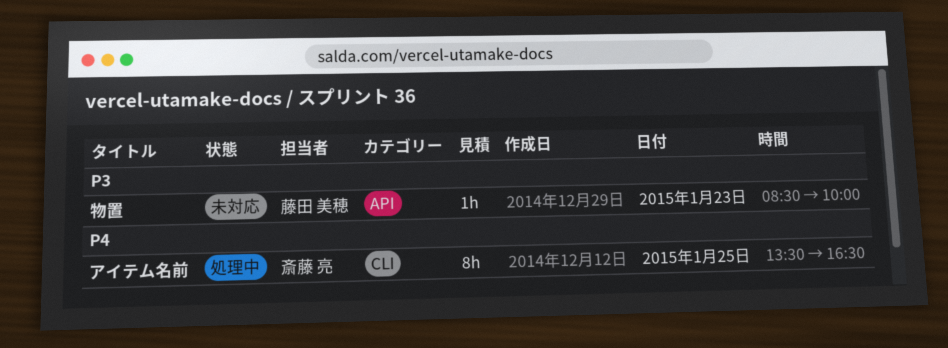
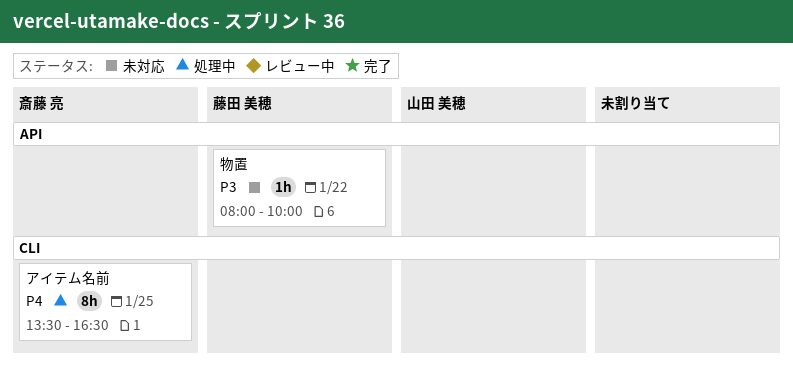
物置, day: Jan 23 -> Jan 22
物置, begins: 08:30 -> 08:00

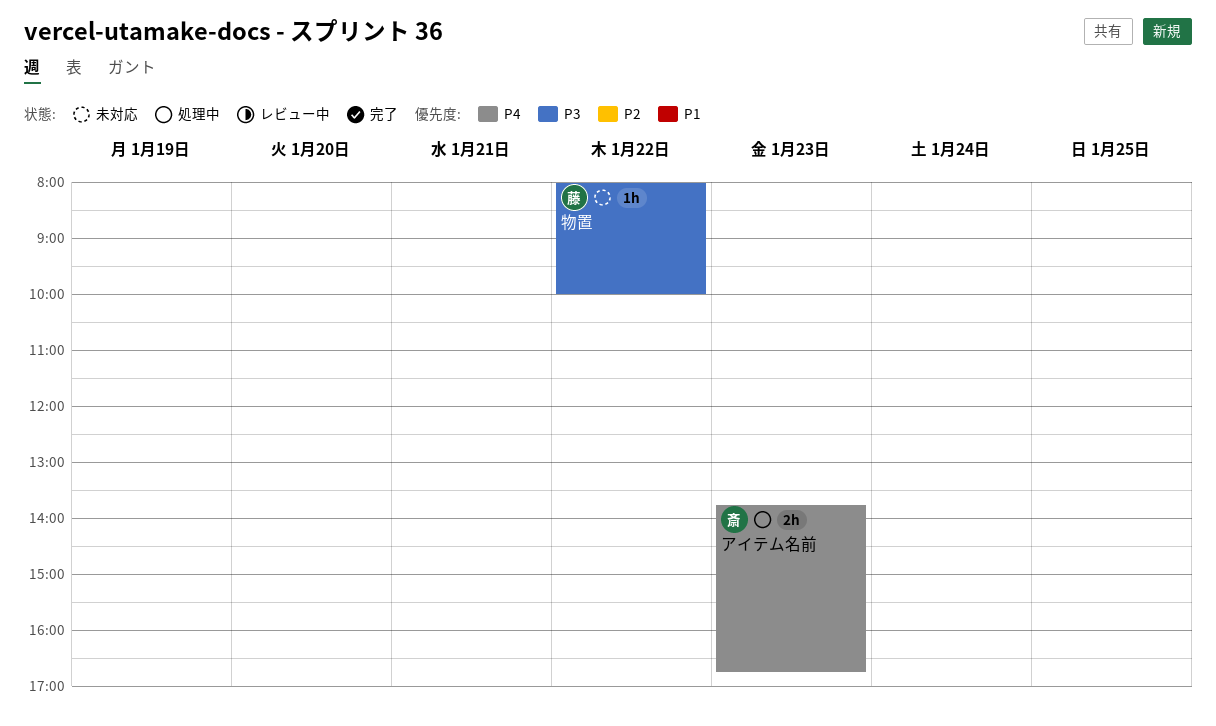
アイテム名前, estimate: 8h -> 2h
アイテム名前, day: Jan 25 -> Jan 23
アイテム名前, begins: 13:30 -> 13:45
アイテム名前, ends: 16:30 -> 16:45

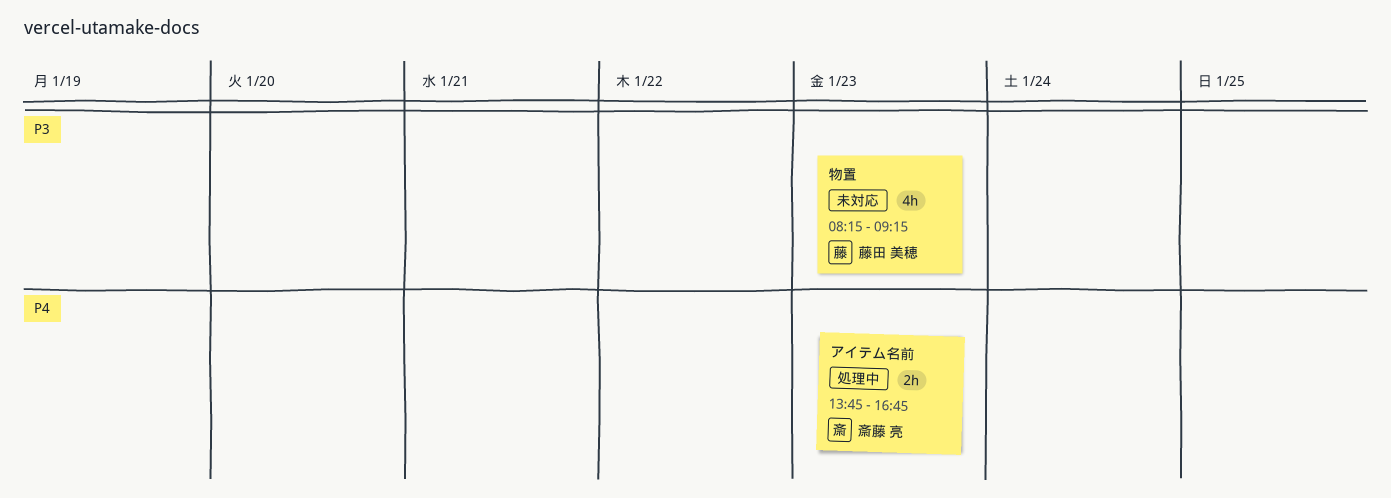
物置, estimate: 1h -> 4h
物置, day: Jan 22 -> Jan 23
物置, begins: 08:00 -> 08:15
物置, ends: 10:00 -> 09:15

